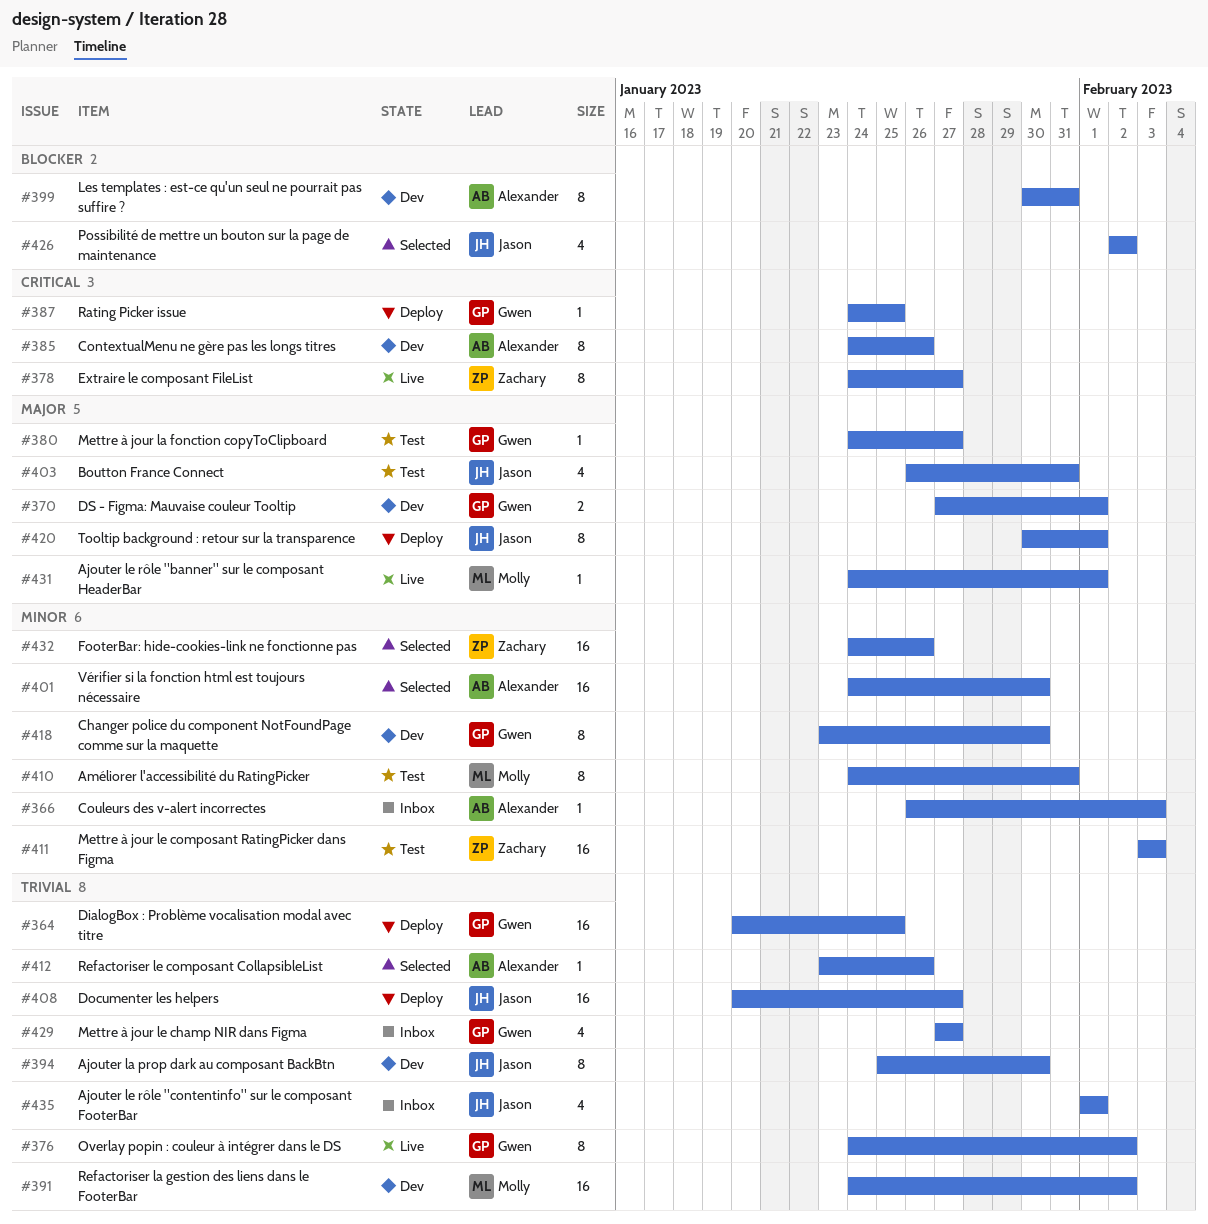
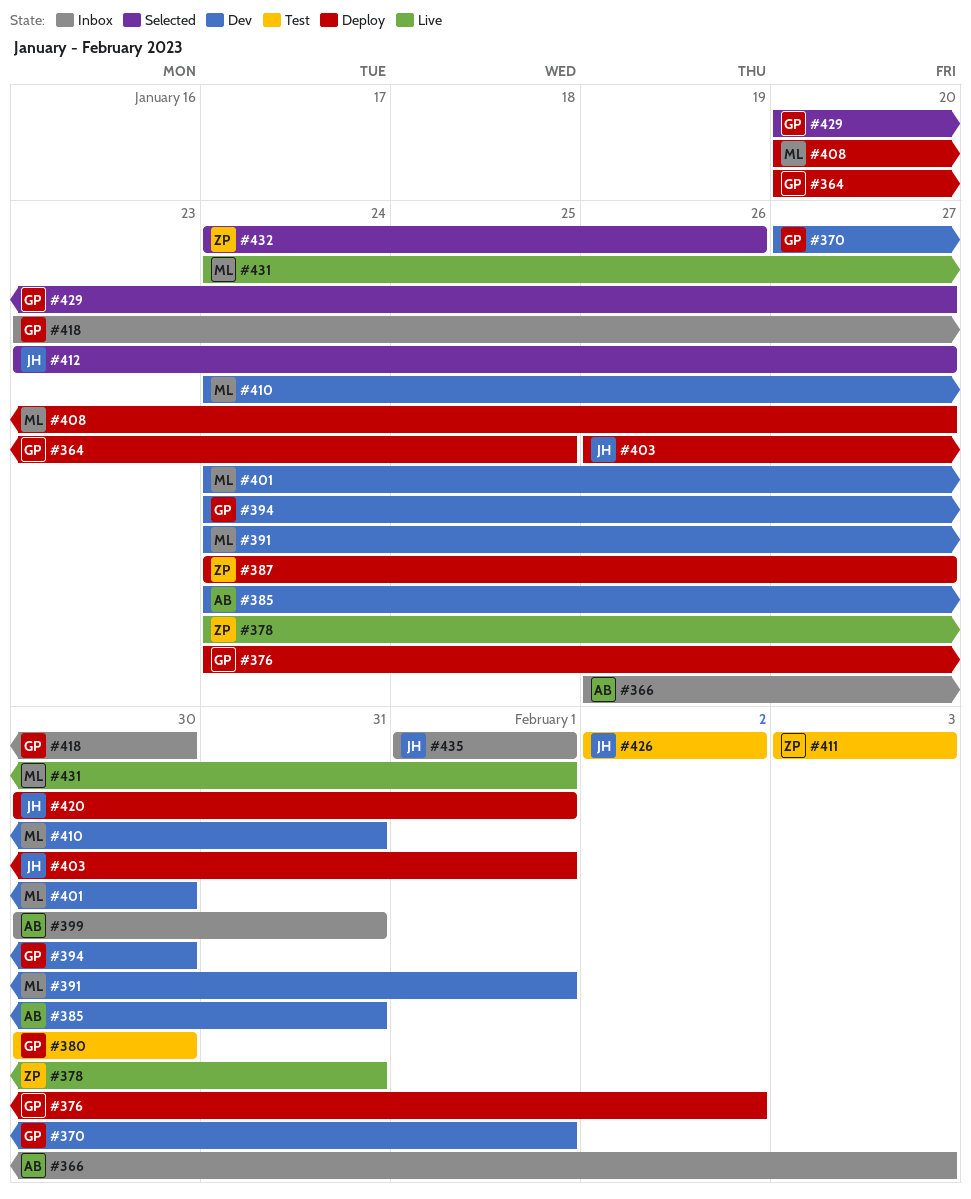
#376, status: Live -> Deploy
#378, due: Jan 27 -> Jan 31
#380, start: Jan 24 -> Jan 30
#380, due: Jan 27 -> Jan 30
#385, due: Jan 26 -> Jan 31
#387, owner: Gwen -> Zachary
#387, due: Jan 25 -> Jan 27
#391, due: Feb 2 -> Feb 1
#394, owner: Jason -> Gwen
#394, start: Jan 25 -> Jan 24
#399, status: Dev -> Inbox
#401, status: Selected -> Dev
#401, owner: Alexander -> Molly
#403, status: Test -> Deploy
#403, due: Jan 31 -> Feb 1
#408, owner: Jason -> Molly
#410, status: Test -> Dev
#412, owner: Alexander -> Jason
#412, due: Jan 26 -> Jan 27
#418, status: Dev -> Inbox
#426, status: Selected -> Test
#429, status: Inbox -> Selected
#429, start: Jan 27 -> Jan 20

